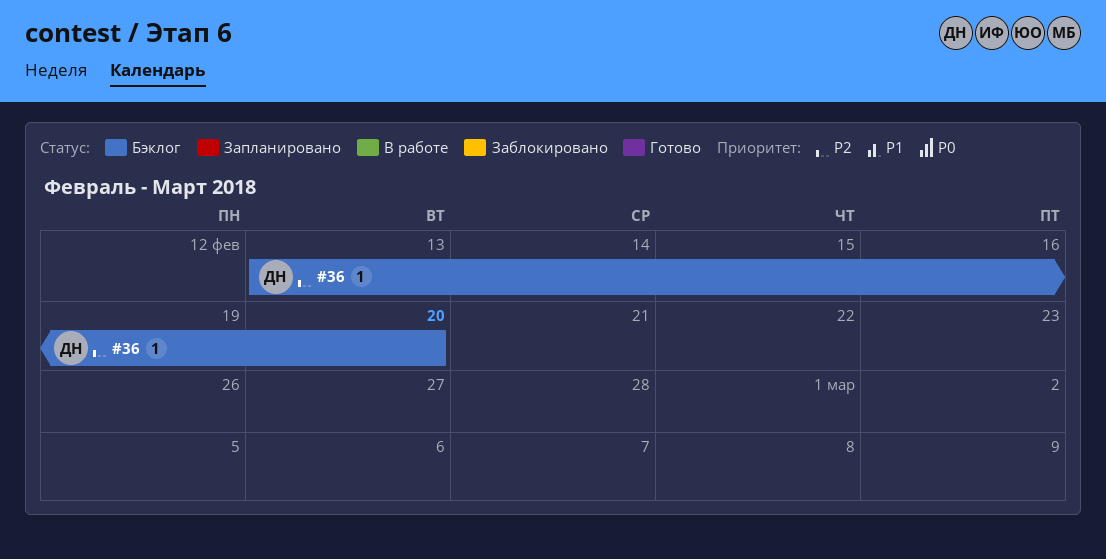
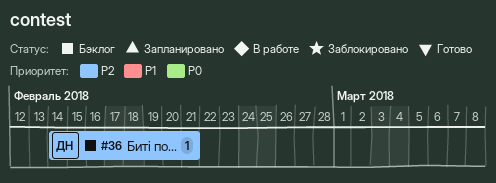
#36, start: Feb 13 -> Feb 14
#36, due: Feb 20 -> Feb 21

